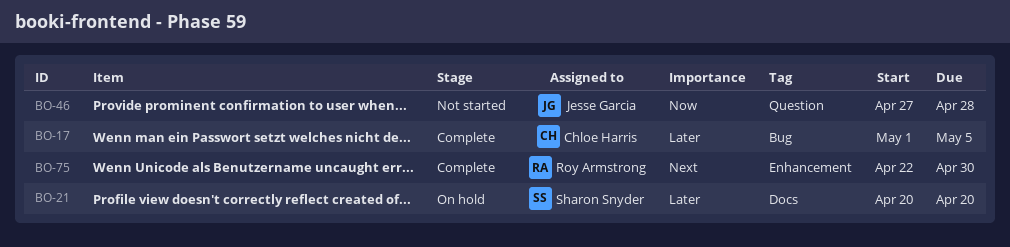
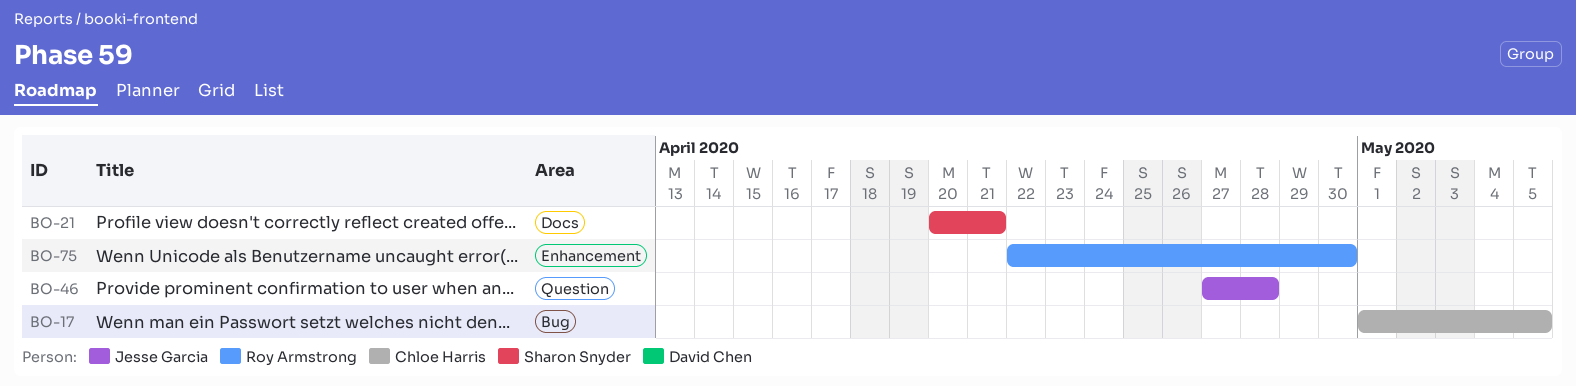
BO-21, due: Apr 20 -> Apr 21

